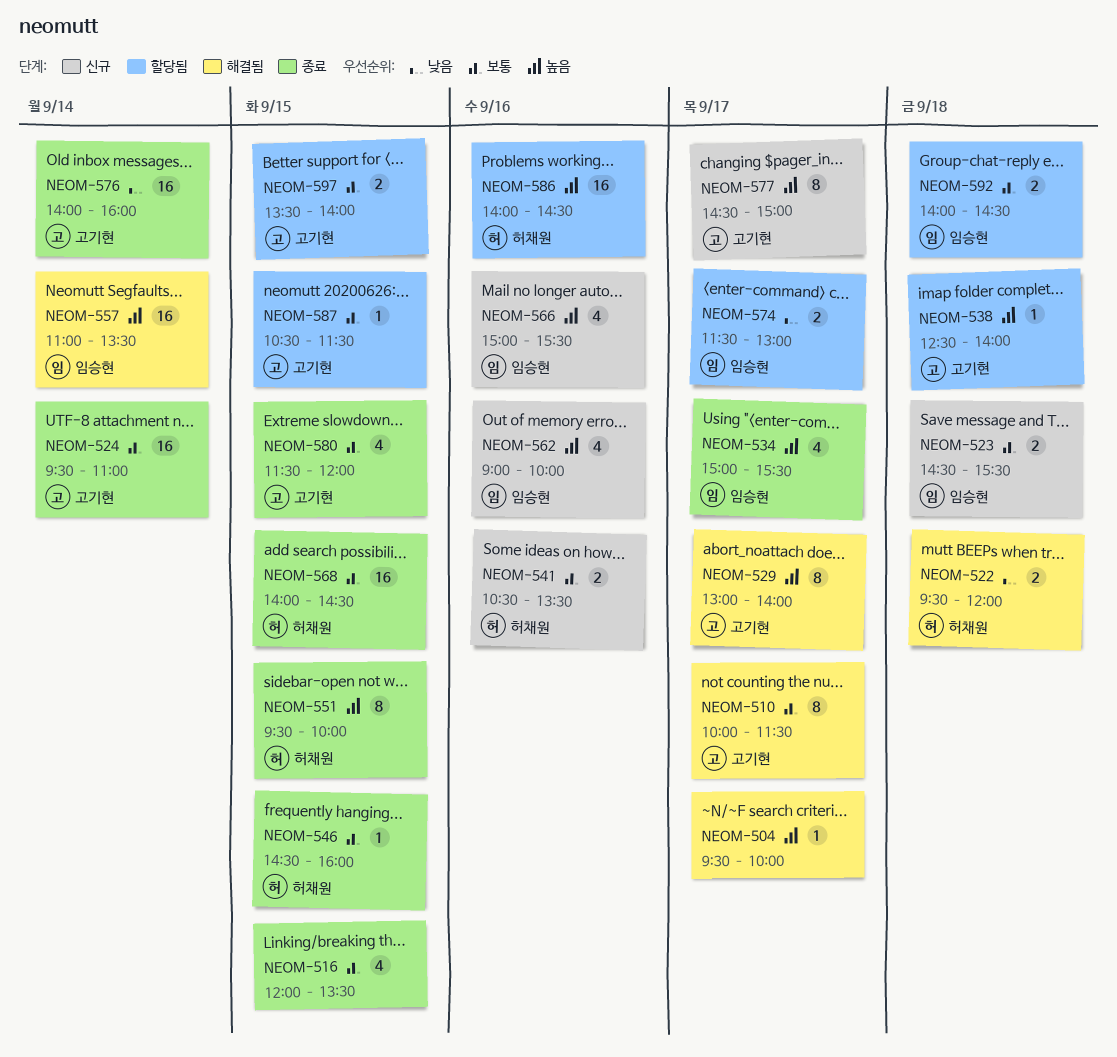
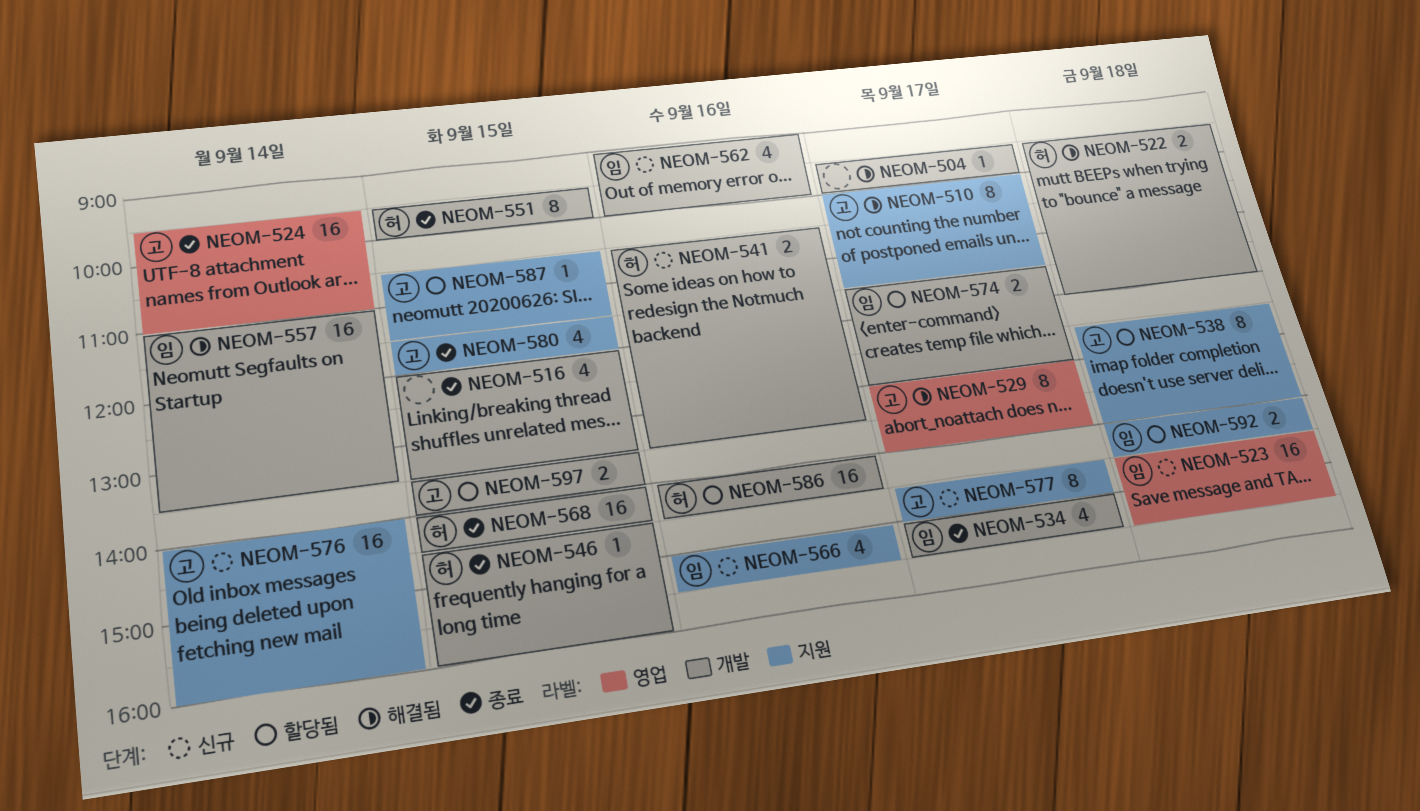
NEOM-523, estimate: 2 -> 16
NEOM-538, estimate: 1 -> 8
NEOM-576, status: 종료 -> 신규

